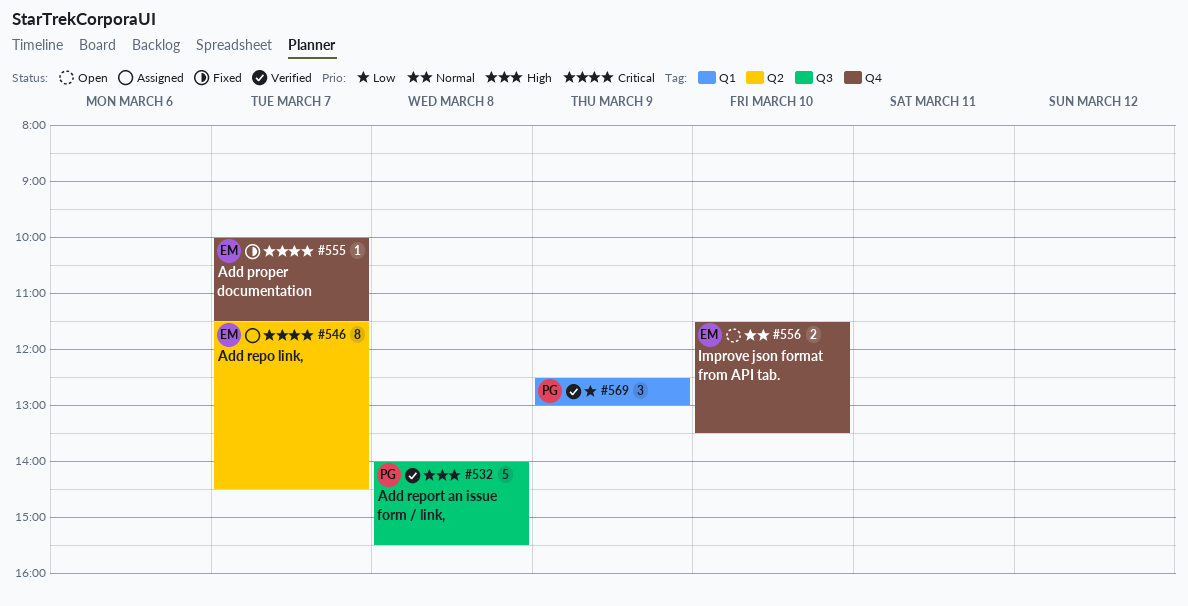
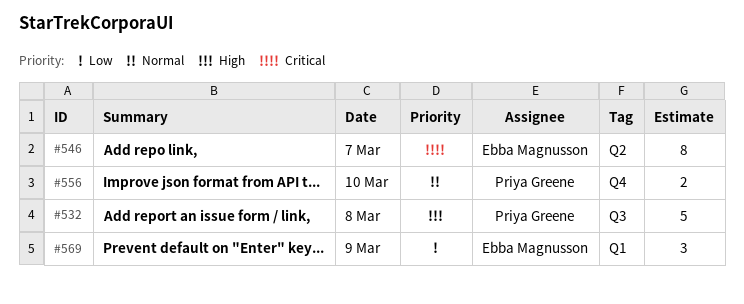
#555: present -> none
#556, owner: Ebba Magnusson -> Priya Greene
#569, owner: Priya Greene -> Ebba Magnusson

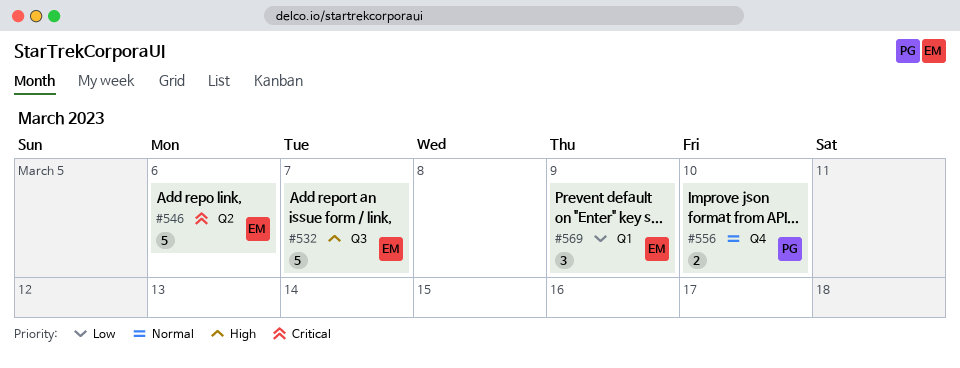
#532, owner: Priya Greene -> Ebba Magnusson
#532, day: Mar 8 -> Mar 7
#546, estimate: 8 -> 5
#546, day: Mar 7 -> Mar 6

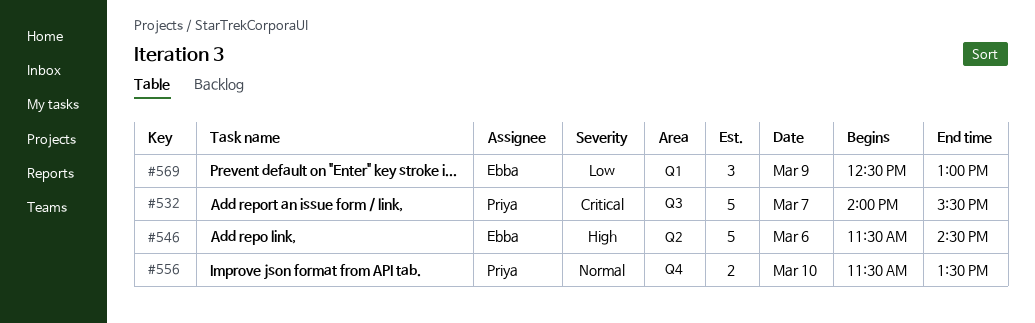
#532, owner: Ebba -> Priya
#532, priority: High -> Critical
#546, priority: Critical -> High

